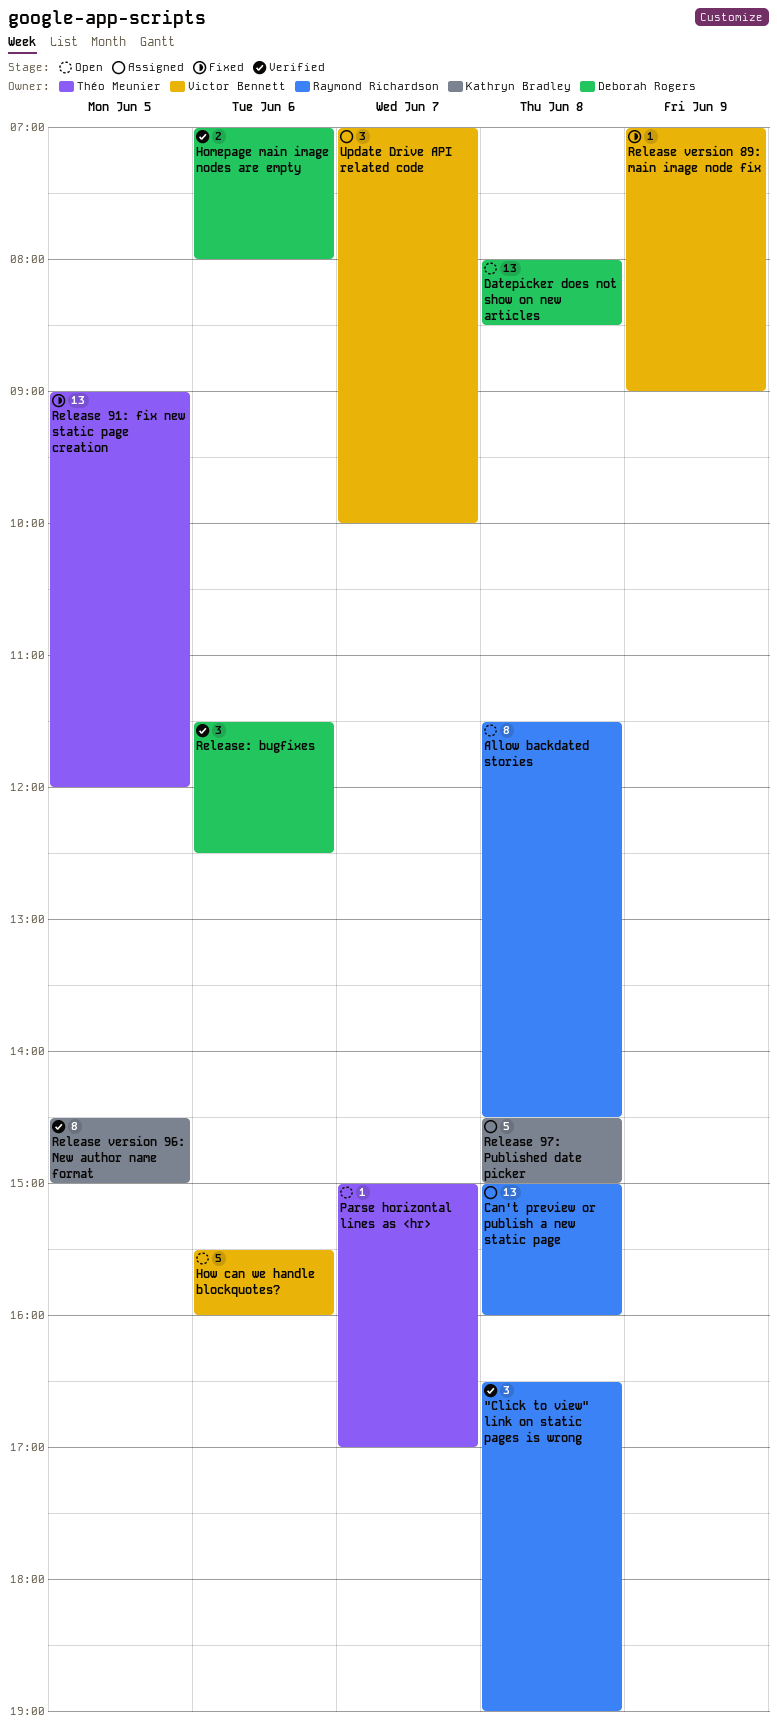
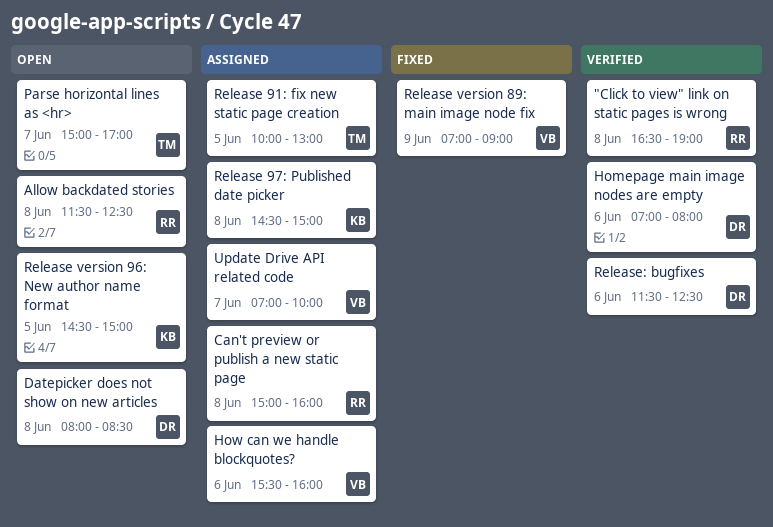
Allow backdated stories, ends: 14:30 -> 12:30
How can we handle blockquotes?, status: Open -> Assigned
Release 91: fix new static page creation, status: Fixed -> Assigned
Release 91: fix new static page creation, begins: 09:00 -> 10:00
Release 91: fix new static page creation, ends: 12:00 -> 13:00
Release version 96: New author name format, status: Verified -> Open

